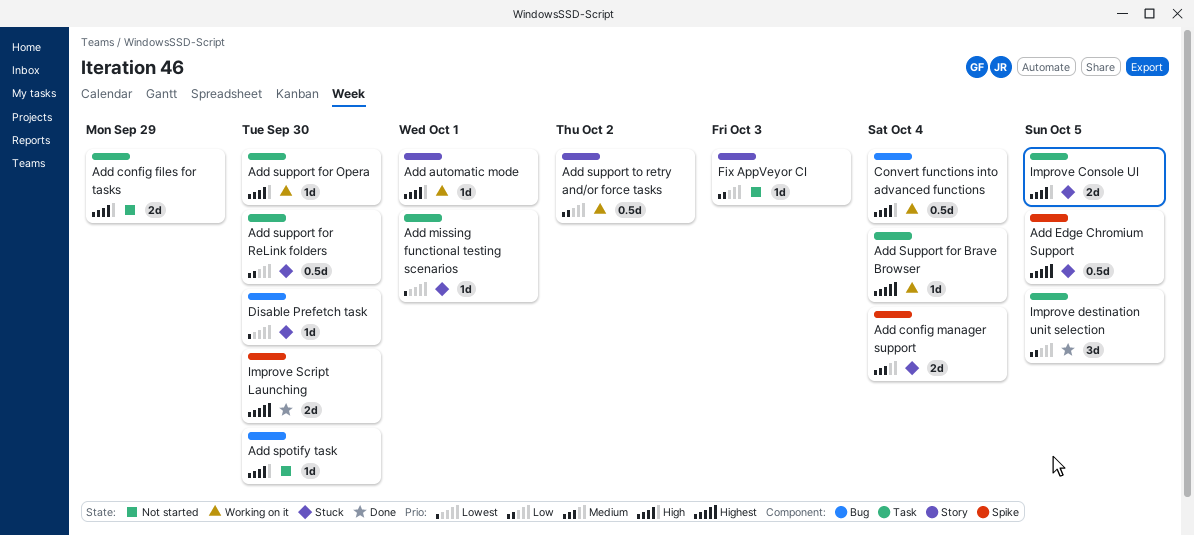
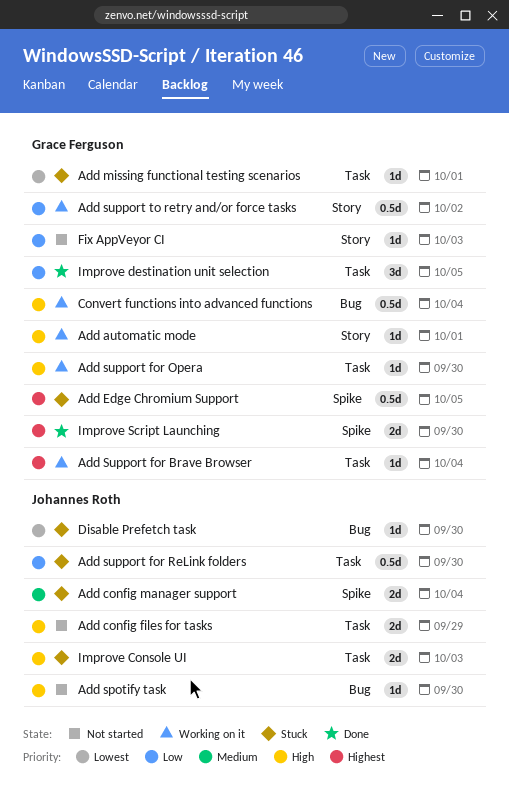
Improve Console UI, due: Oct 5 -> Oct 3

